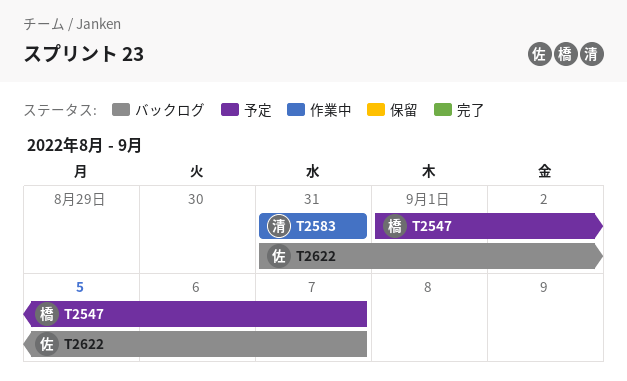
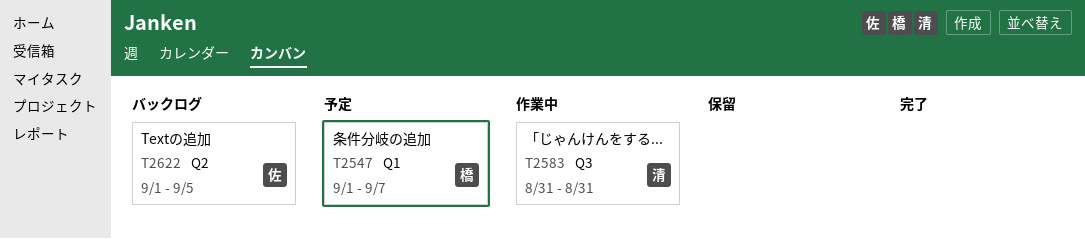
T2622, start: Aug 31 -> Sep 1
T2622, due: Sep 7 -> Sep 5

